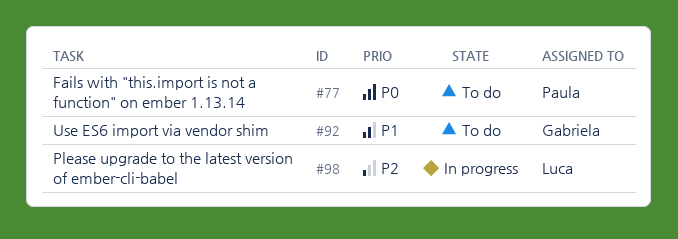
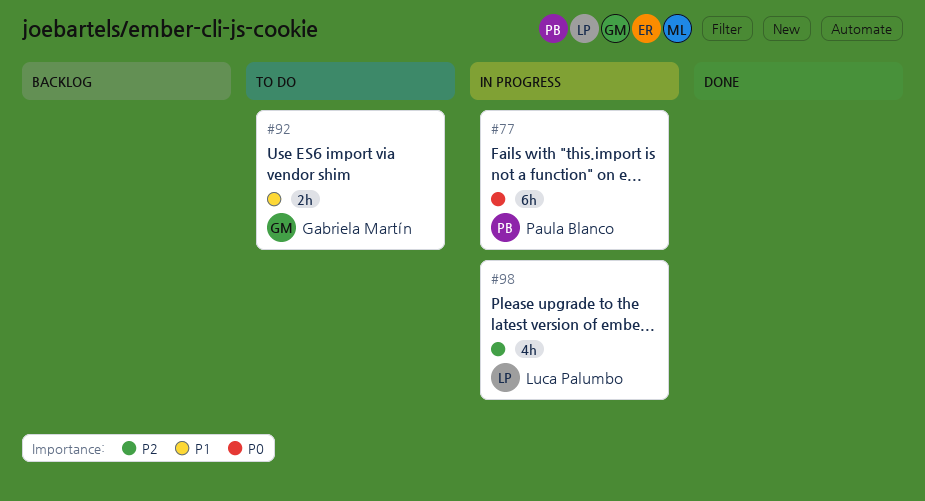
#77, status: To do -> In progress

